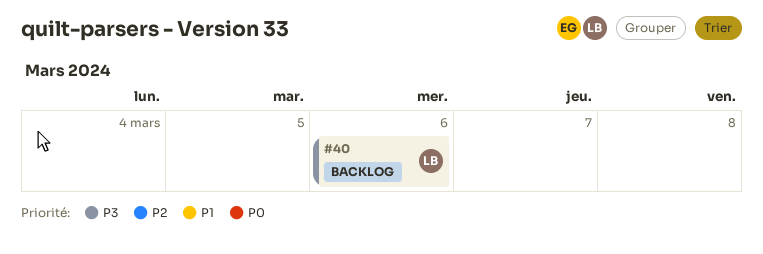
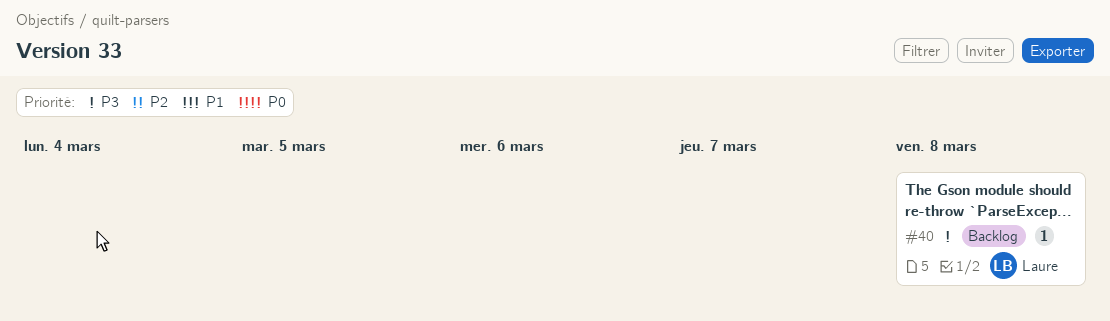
#40, due: Mar 6 -> Mar 8

